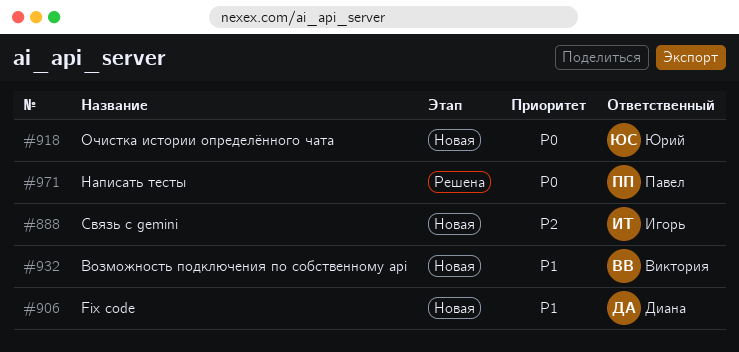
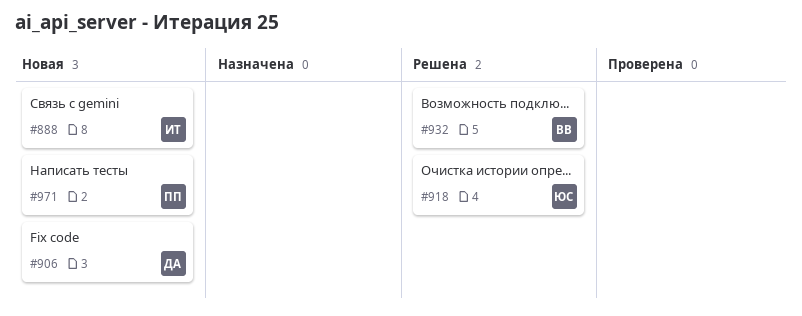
#918, status: Новая -> Решена
#932, status: Новая -> Решена
#971, status: Решена -> Новая

